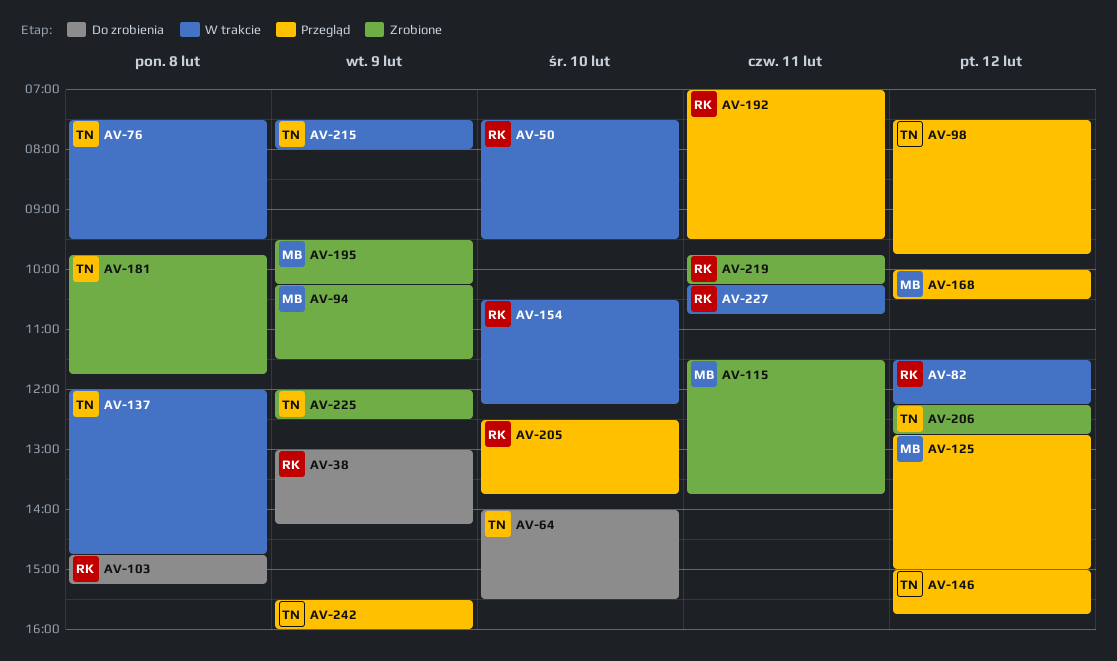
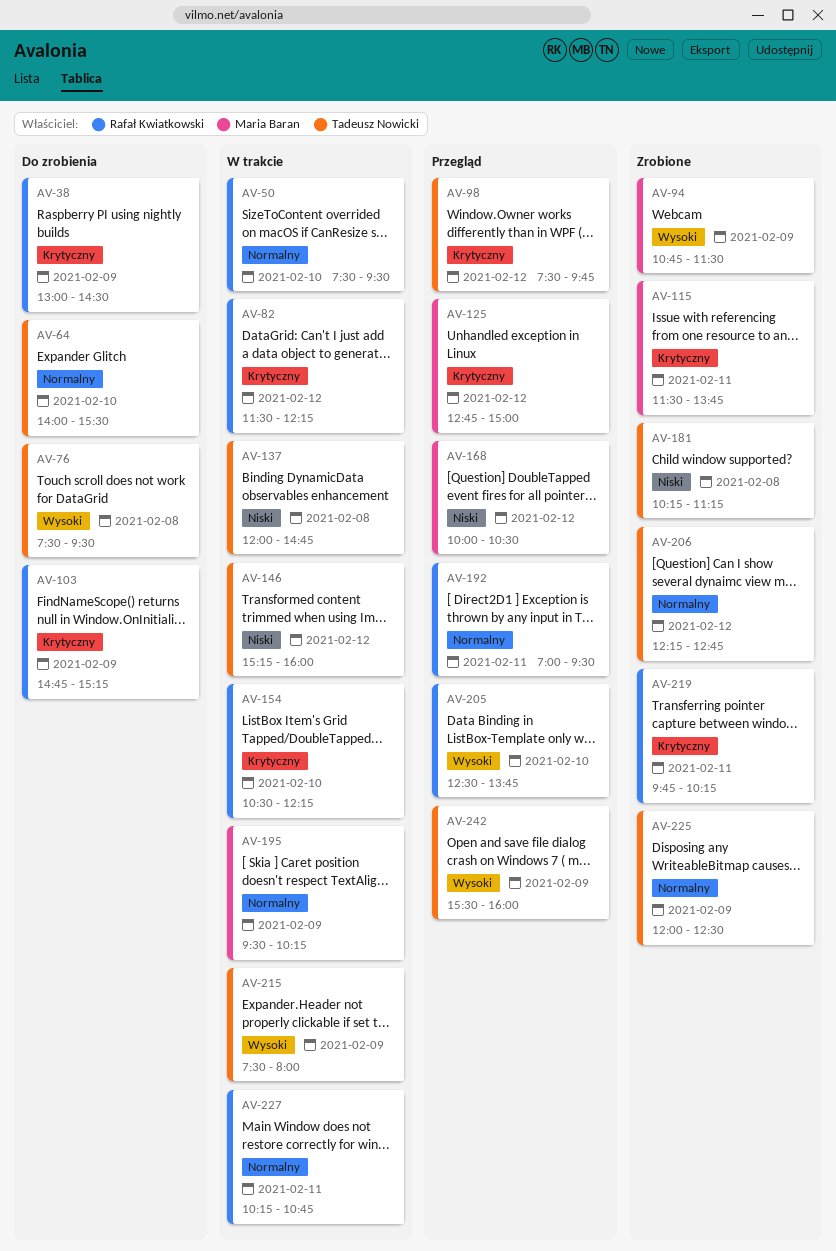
AV-38, ends: 14:15 -> 14:30
AV-76, status: W trakcie -> Do zrobienia
AV-94, begins: 10:15 -> 10:45
AV-103, day: Feb 8 -> Feb 9
AV-146, status: Przegląd -> W trakcie
AV-146, begins: 15:00 -> 15:15
AV-146, ends: 15:45 -> 16:00
AV-181, begins: 09:45 -> 10:15
AV-181, ends: 11:45 -> 11:15
AV-195, status: Zrobione -> W trakcie

